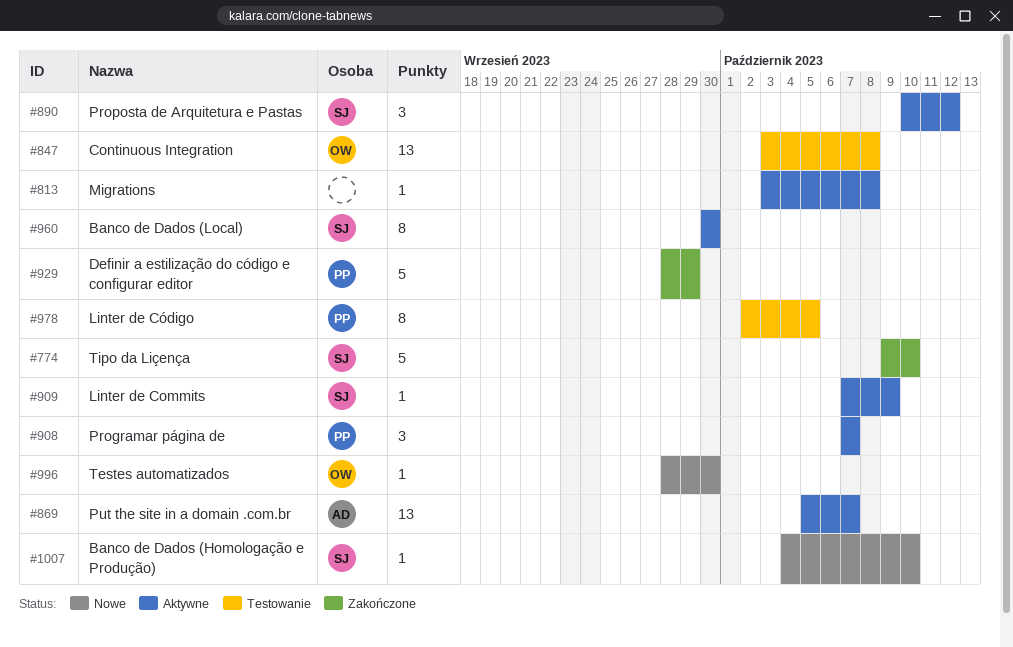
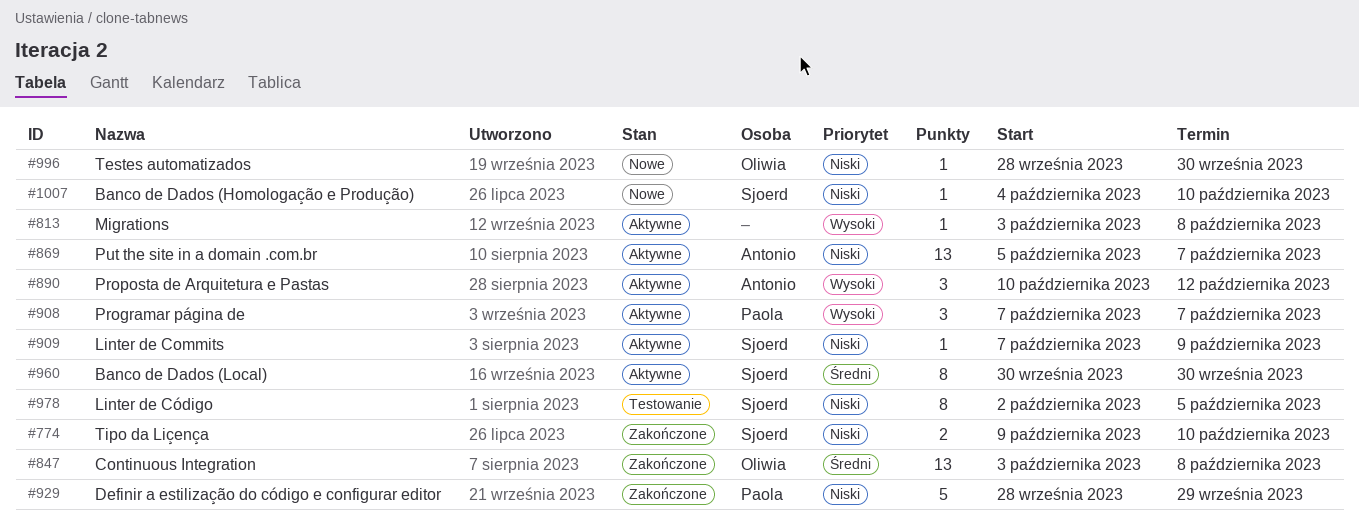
#774, estimate: 5 -> 2
#847, status: Testowanie -> Zakończone
#890, owner: Sjoerd -> Antonio
#978, owner: Paola -> Sjoerd

